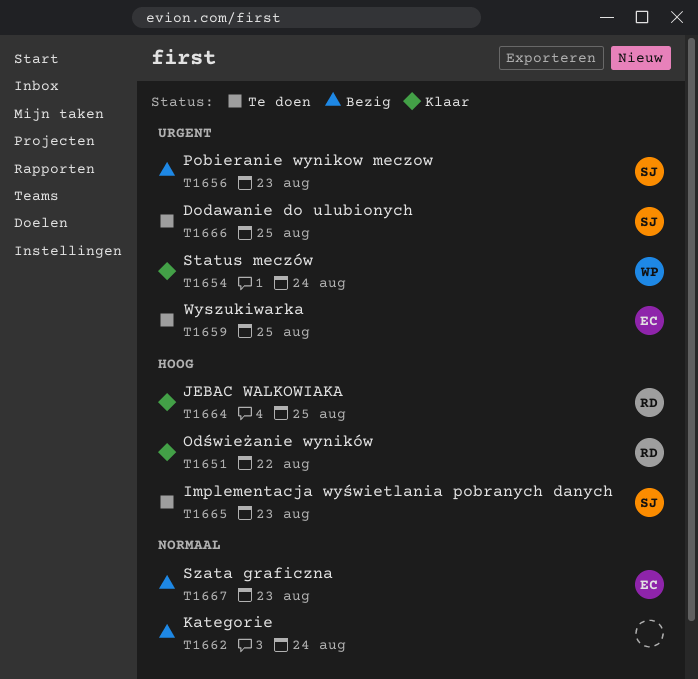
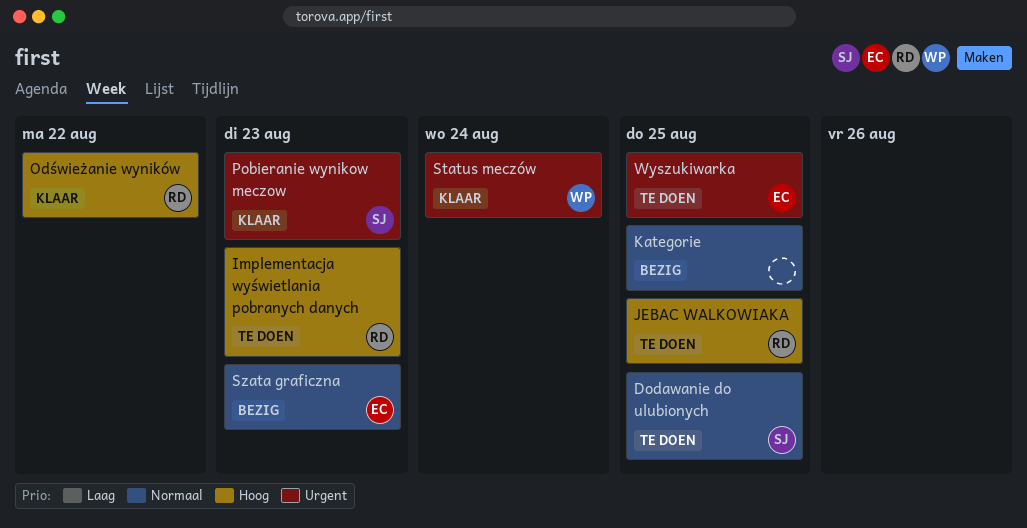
Dodawanie do ulubionych, priority: Urgent -> Normaal
Implementacja wyświetlania pobranych danych, owner: SJ -> RD
JEBAC WALKOWIAKA, status: Klaar -> Te doen
Kategorie, due: Aug 24 -> Aug 25
Pobieranie wynikow meczow, status: Bezig -> Klaar

